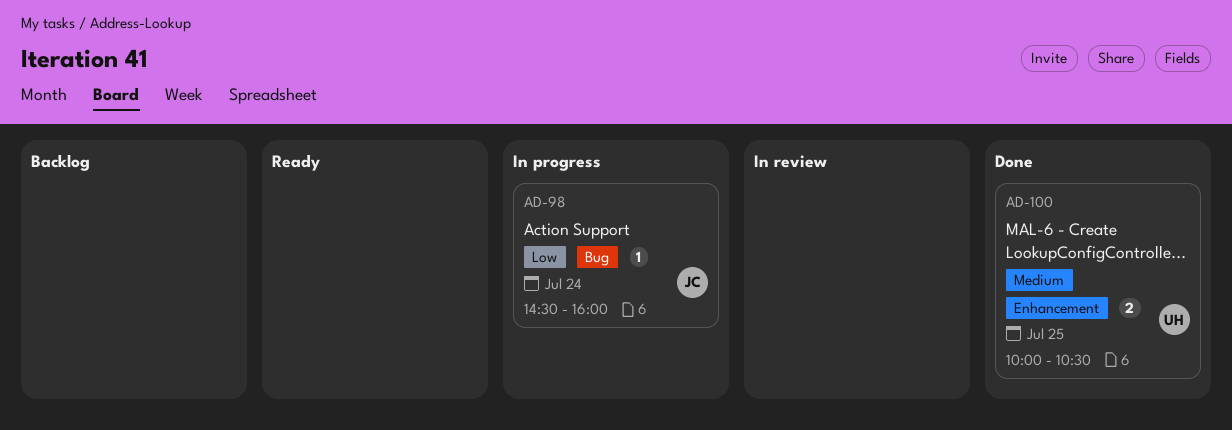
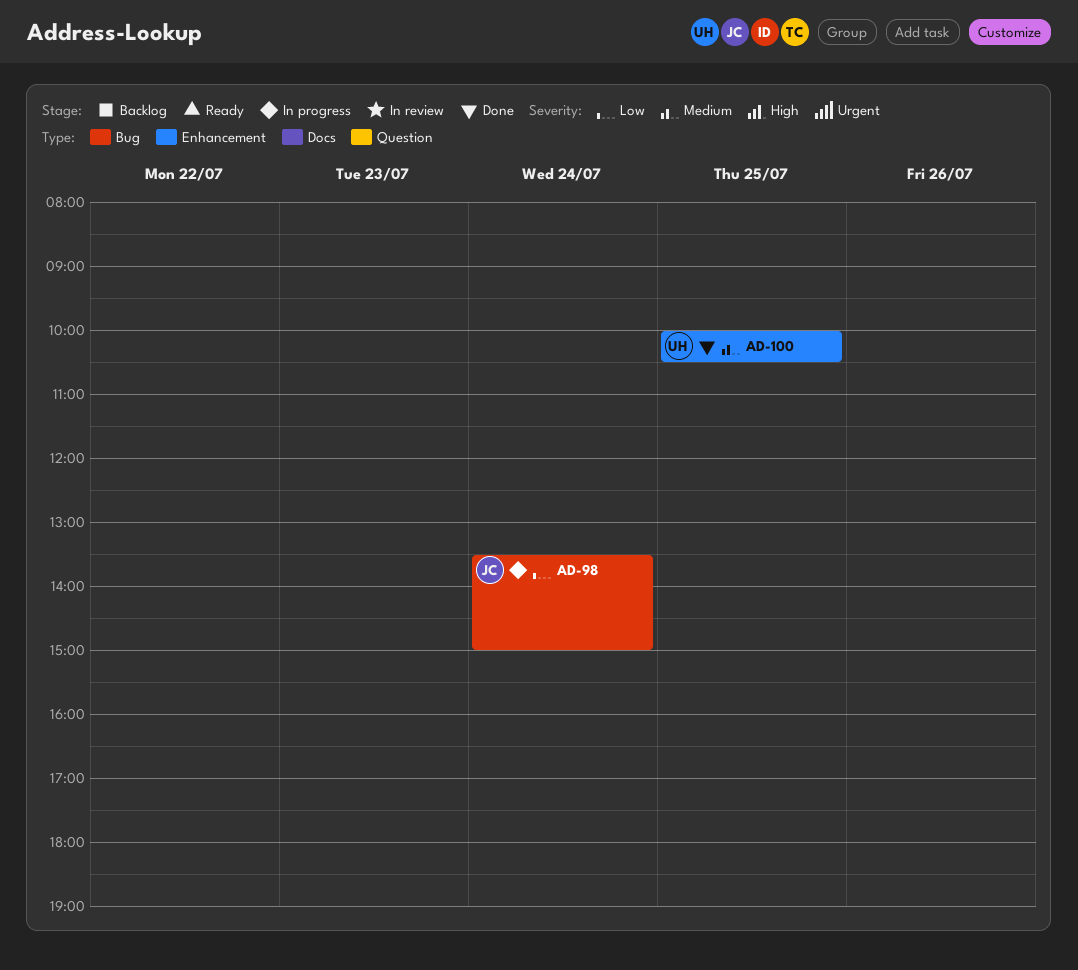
AD-98, begins: 14:30 -> 13:30
AD-98, ends: 16:00 -> 15:00

